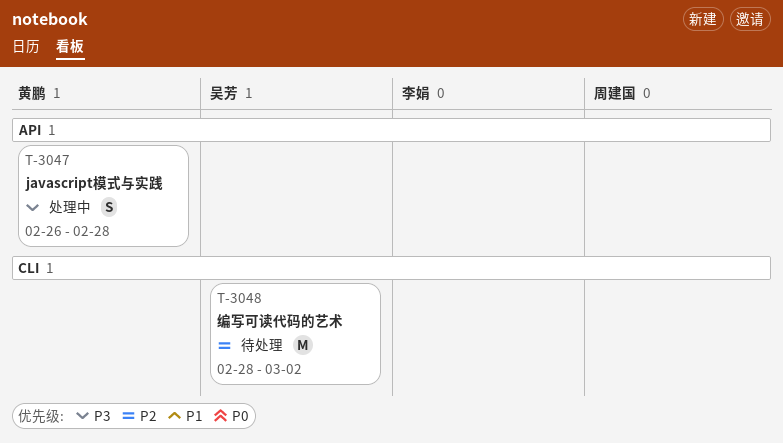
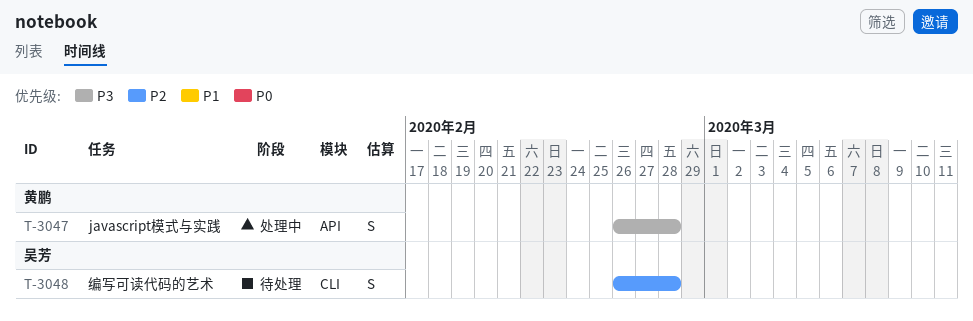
T-3048, estimate: M -> S
T-3048, start: Feb 28 -> Feb 26
T-3048, due: Mar 2 -> Feb 28

